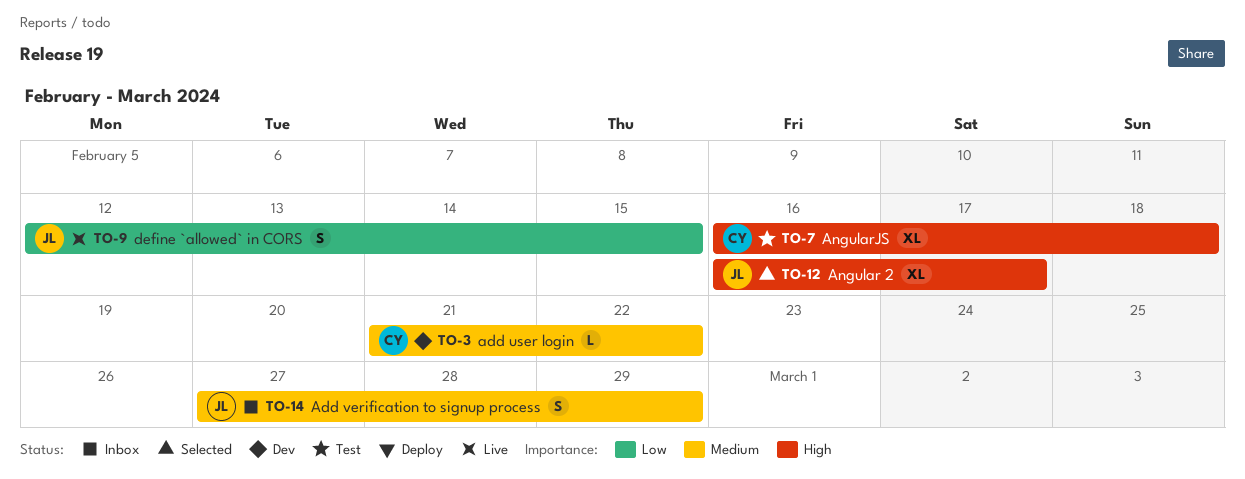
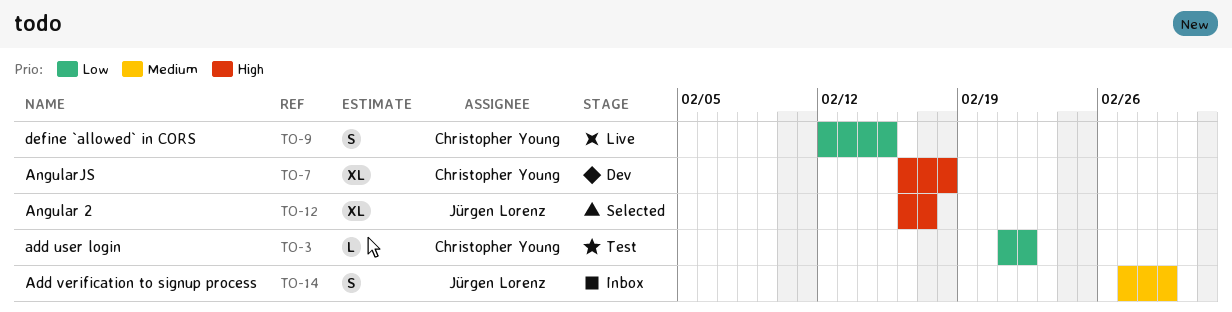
TO-3, status: Dev -> Test
TO-3, priority: Medium -> Low
TO-7, status: Test -> Dev
TO-9, owner: Jürgen Lorenz -> Christopher Young

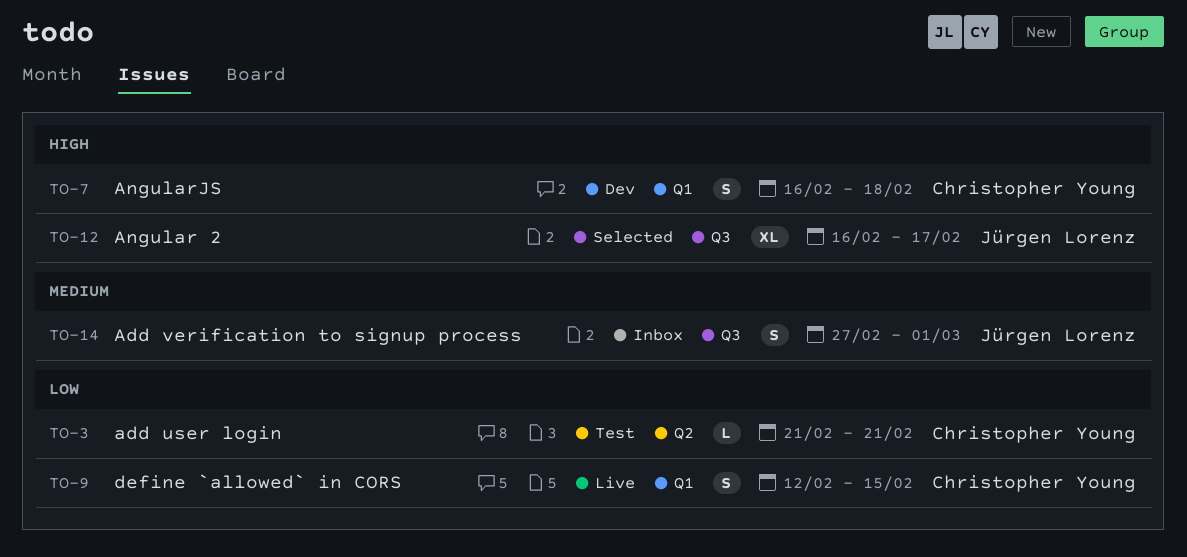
TO-3, due: Feb 22 -> Feb 21
TO-7, estimate: XL -> S
TO-14, due: Feb 29 -> Mar 1

